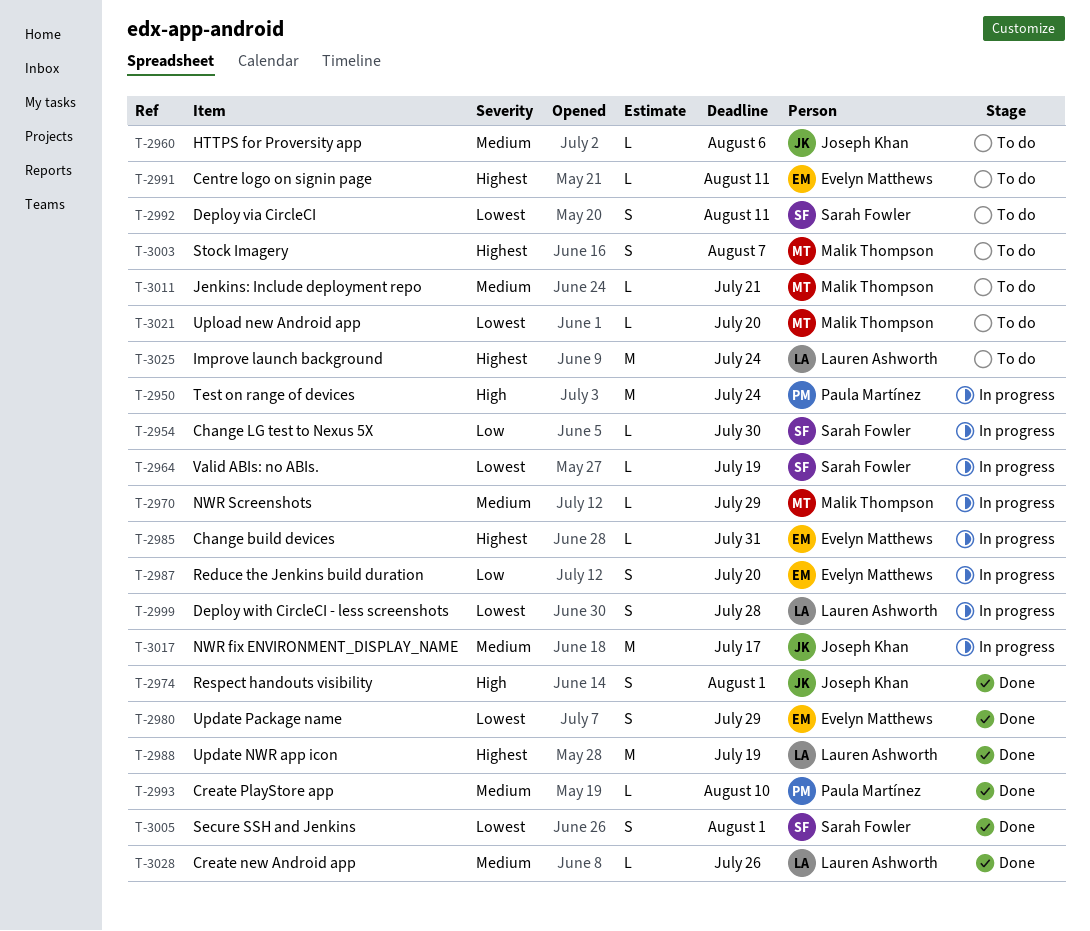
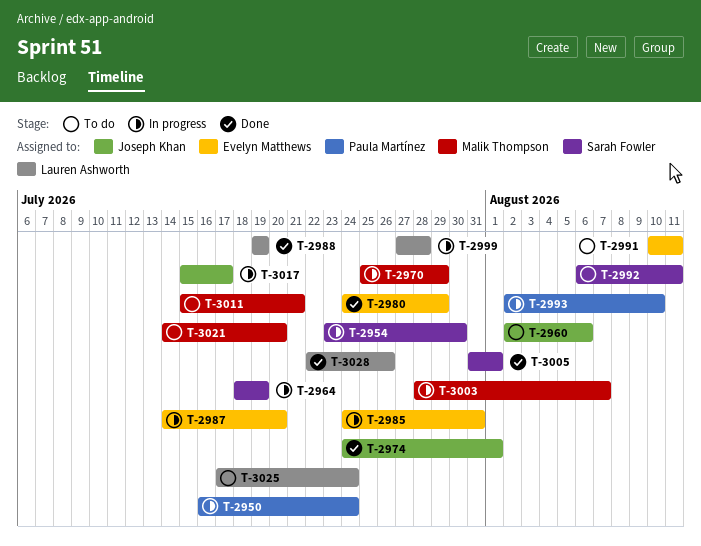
T-2993, status: Done -> In progress
T-3003, status: To do -> In progress

